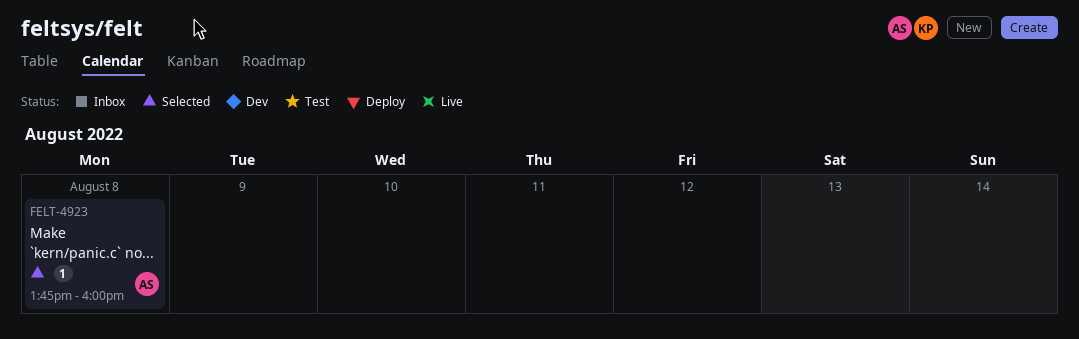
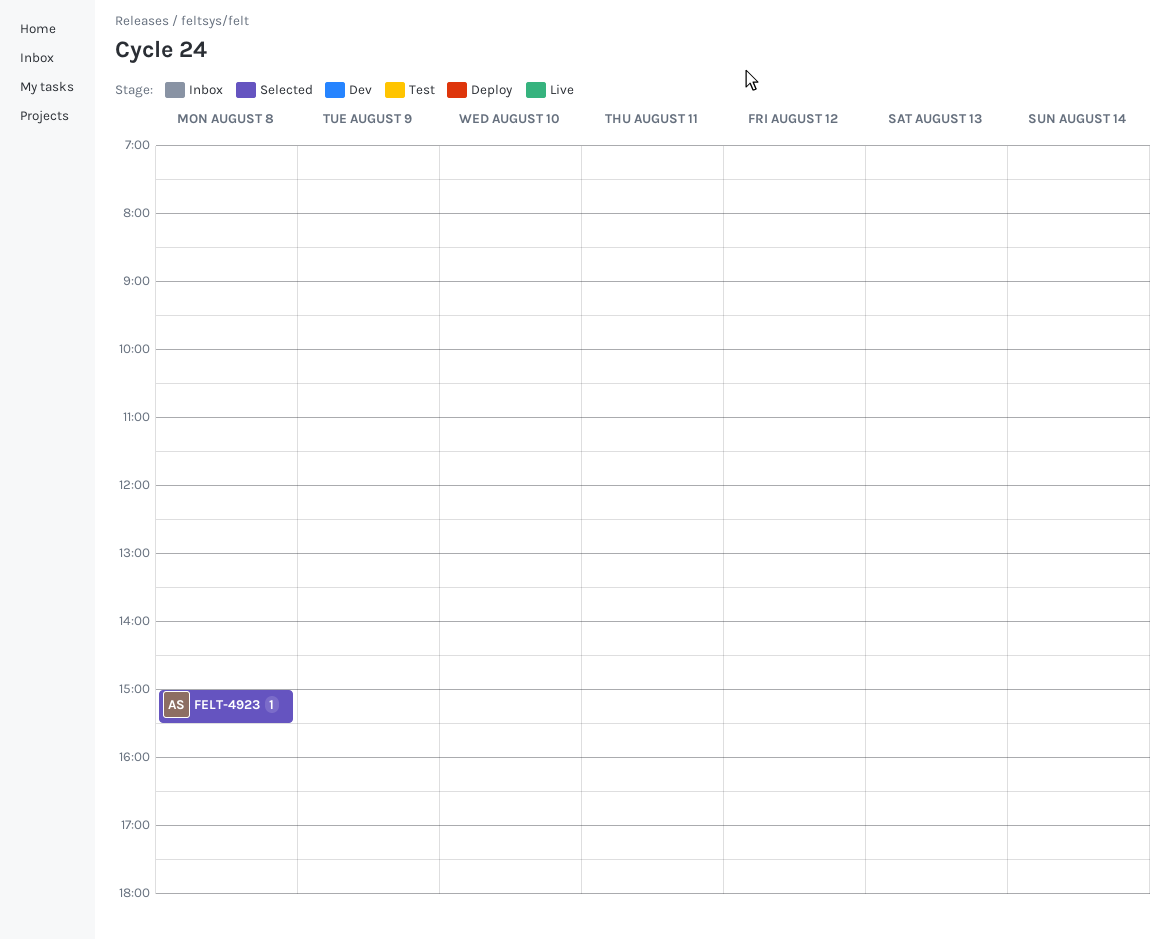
FELT-4923, begins: 13:45 -> 15:00
FELT-4923, ends: 16:00 -> 15:30

